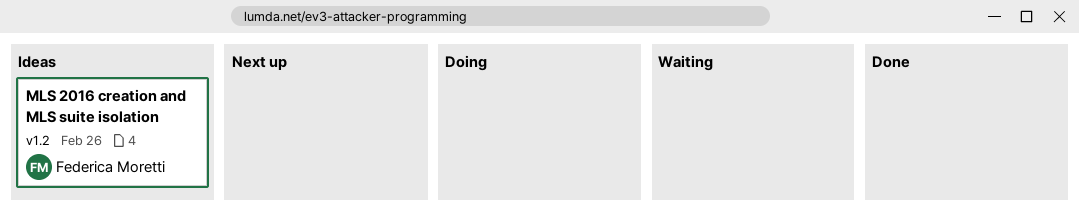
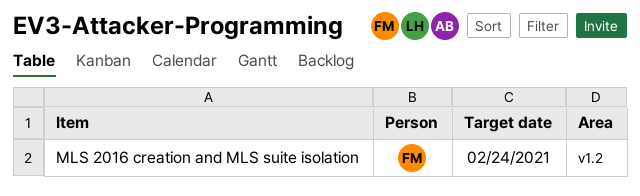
MLS 2016 creation and MLS suite isolation, due: Feb 26 -> Feb 24

